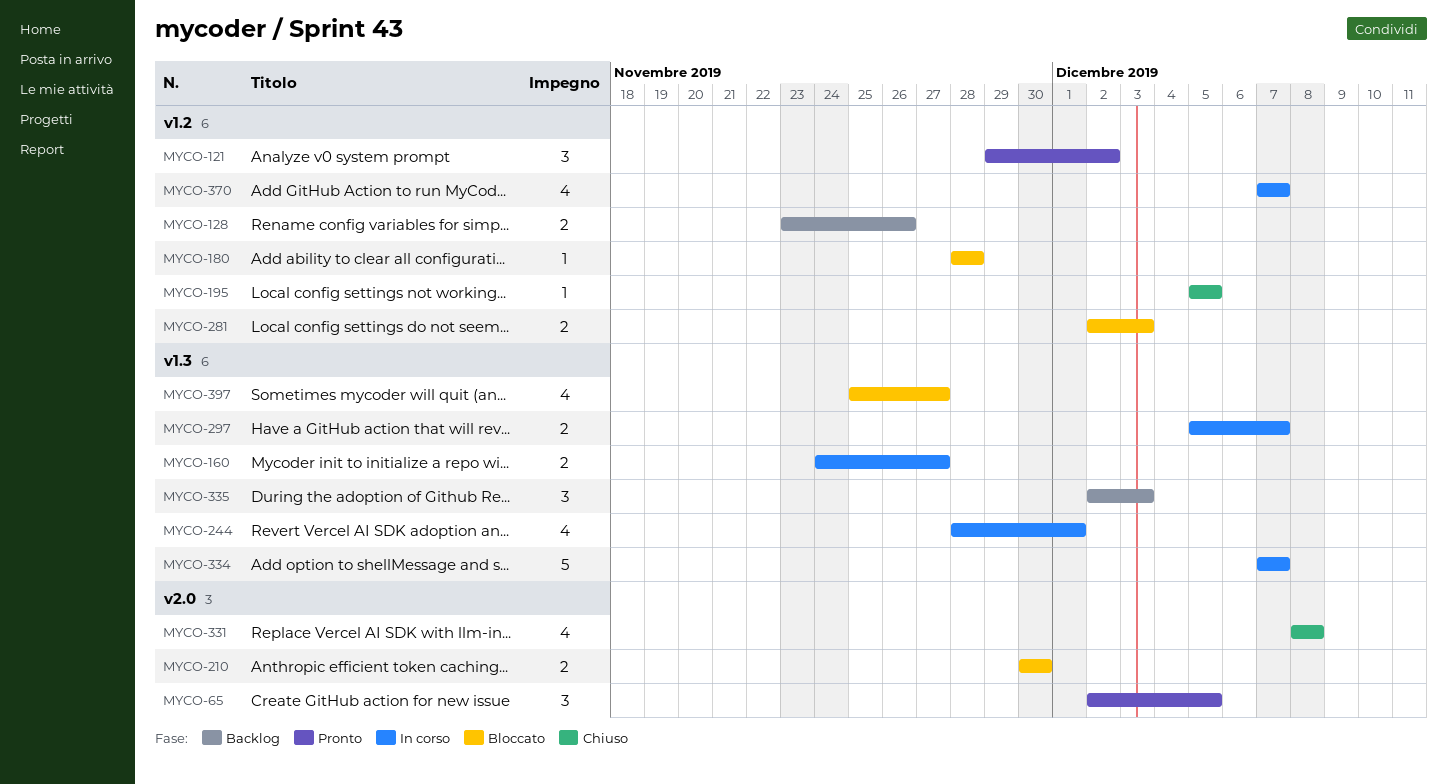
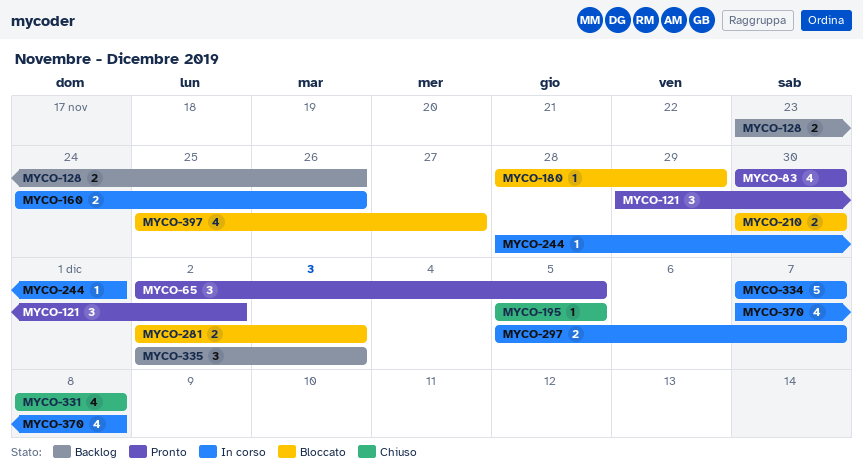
MYCO-83: none -> present
MYCO-160, due: Nov 27 -> Nov 26
MYCO-180, due: Nov 28 -> Nov 29
MYCO-244, estimate: 4 -> 1
MYCO-370, due: Dec 7 -> Dec 8

